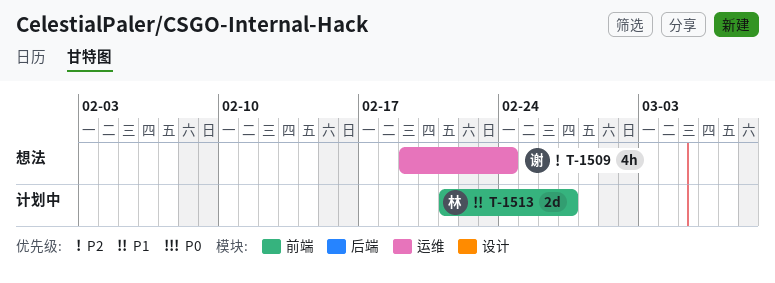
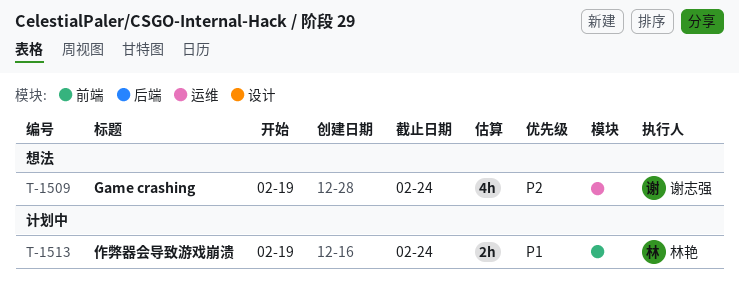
T-1513, estimate: 2d -> 2h
T-1513, start: Feb 21 -> Feb 19
T-1513, due: Feb 27 -> Feb 24

